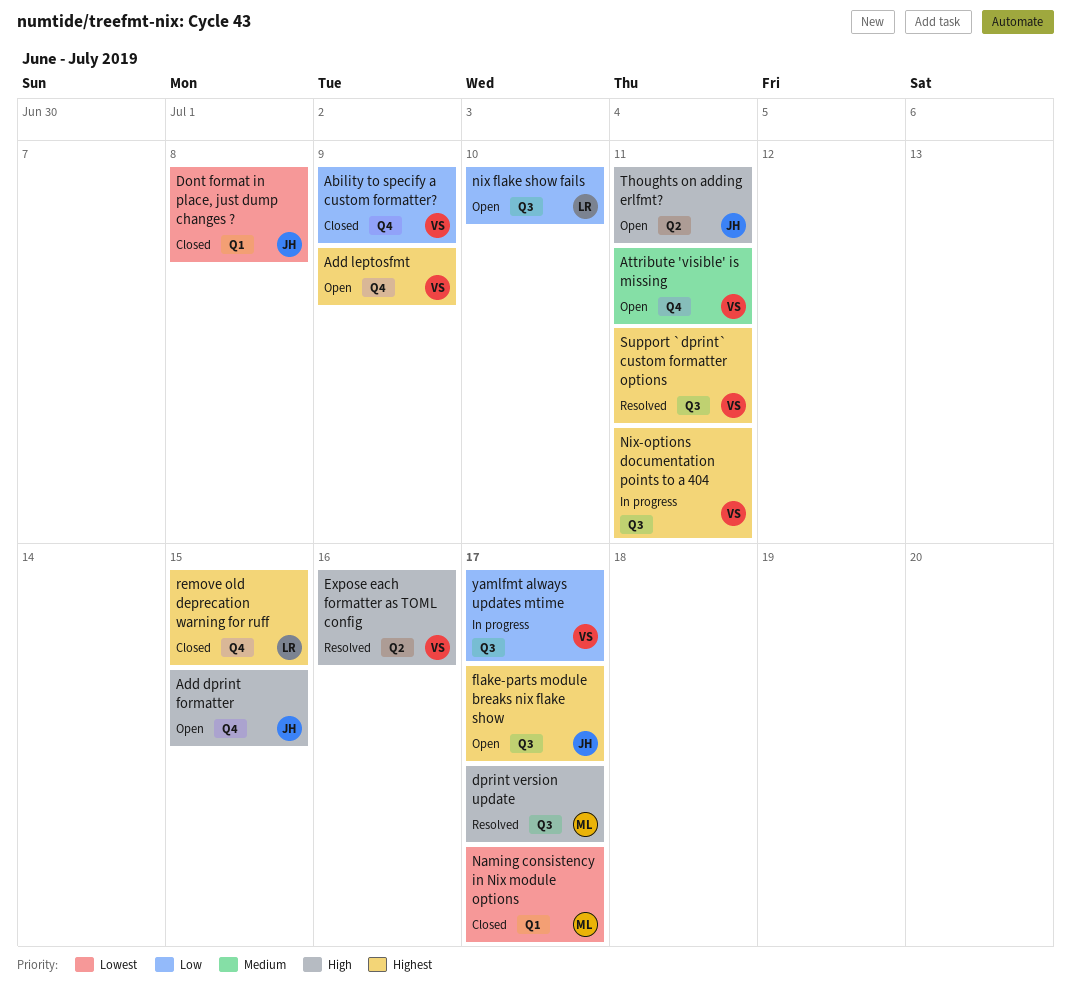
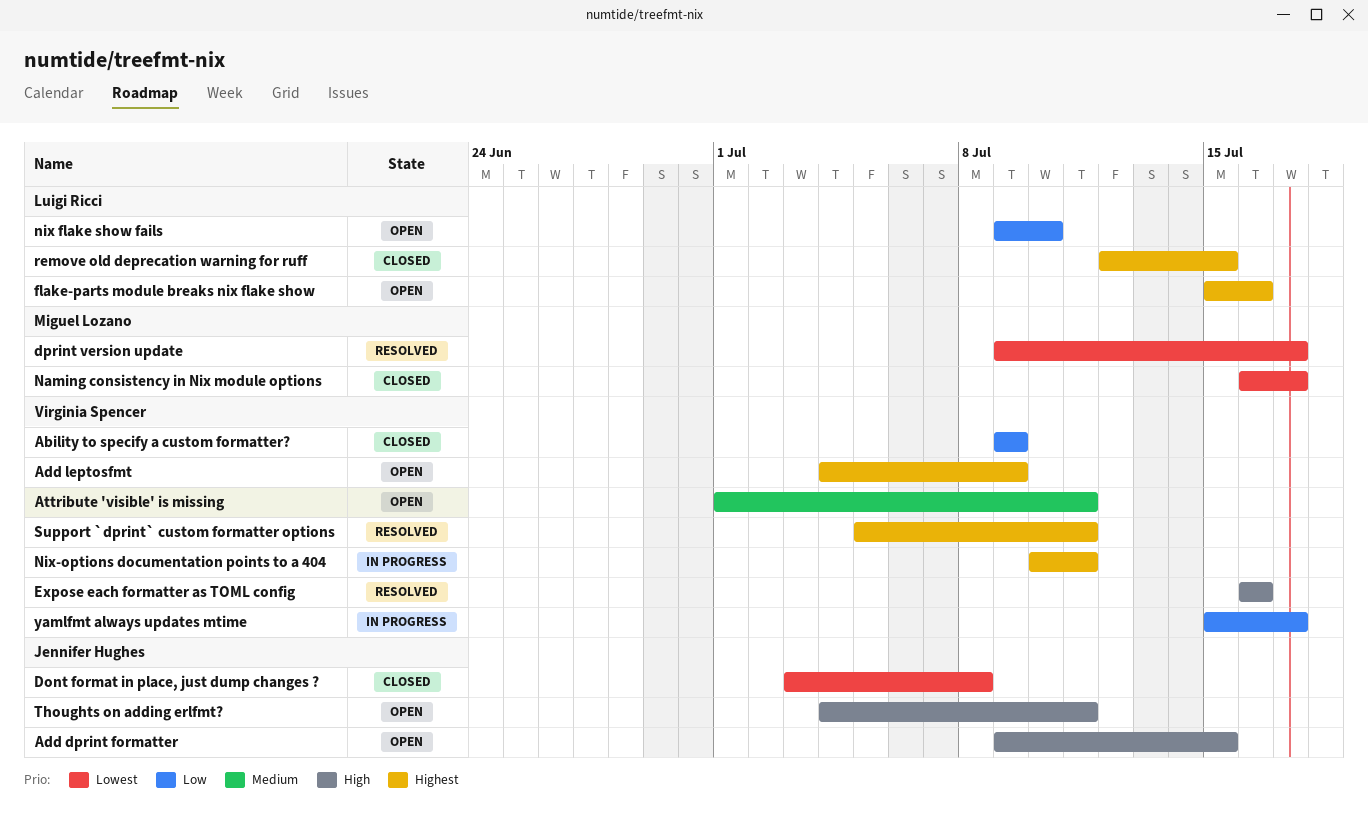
dprint version update, priority: High -> Lowest
flake-parts module breaks nix flake show, owner: Jennifer Hughes -> Luigi Ricci
flake-parts module breaks nix flake show, due: Jul 17 -> Jul 16

